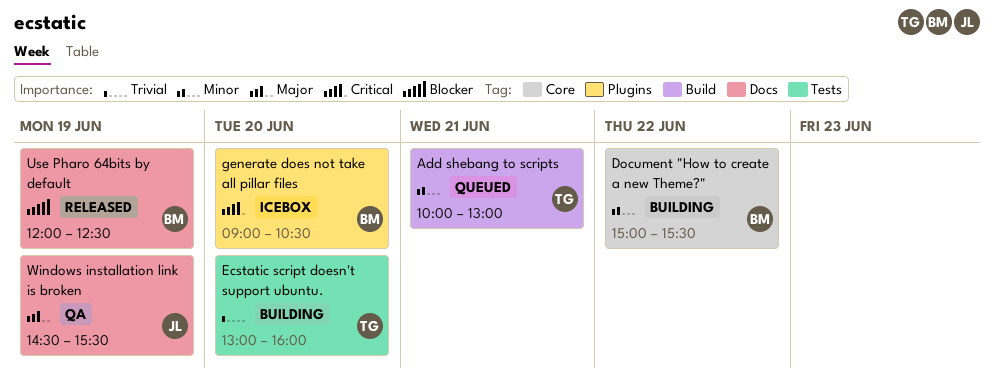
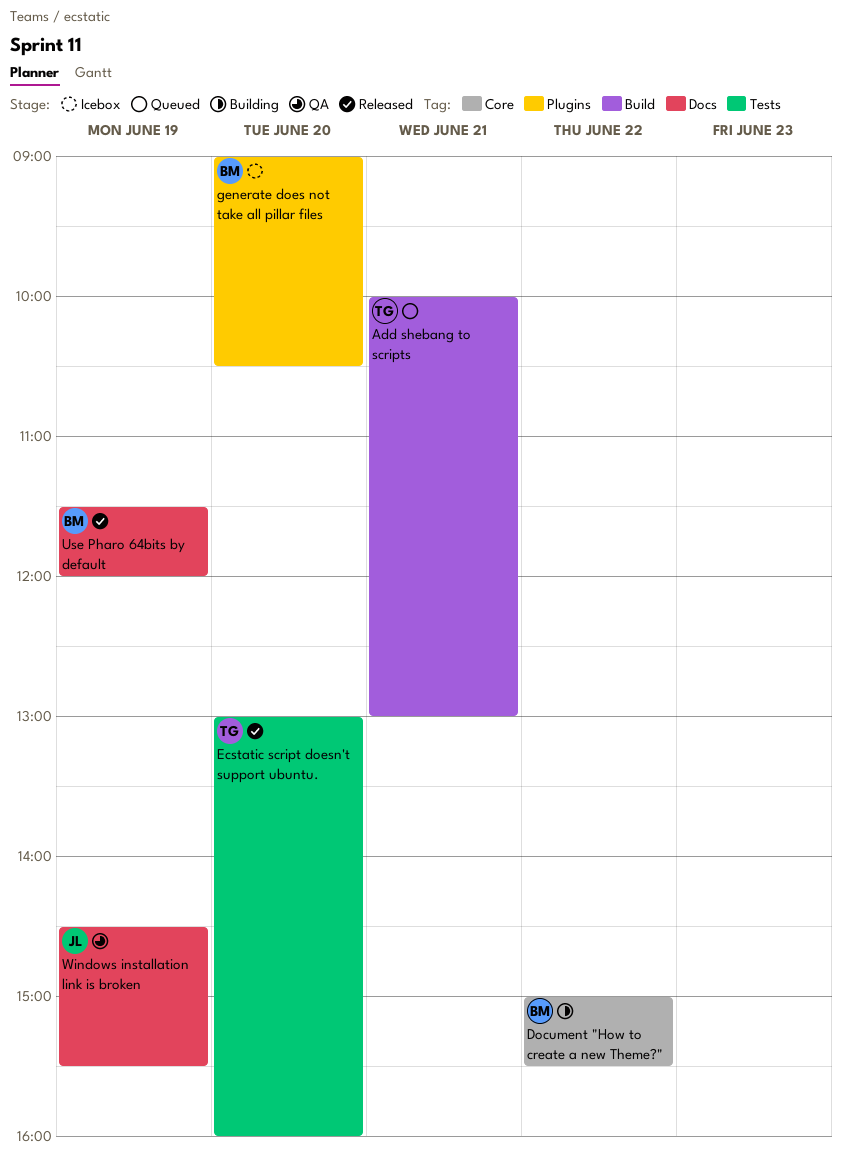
Ecstatic script doesn't support ubuntu., status: Building -> Released
Use Pharo 64bits by default, begins: 12:00 -> 11:30
Use Pharo 64bits by default, ends: 12:30 -> 12:00

